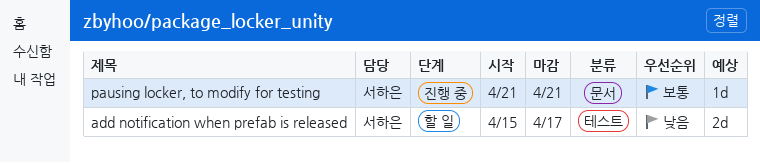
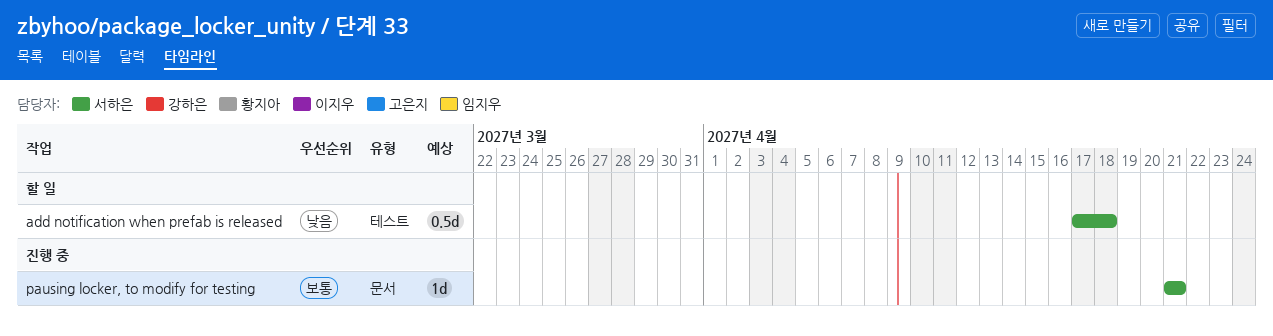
add notification when prefab is released, estimate: 2d -> 0.5d
add notification when prefab is released, start: Apr 15 -> Apr 17
add notification when prefab is released, due: Apr 17 -> Apr 18

